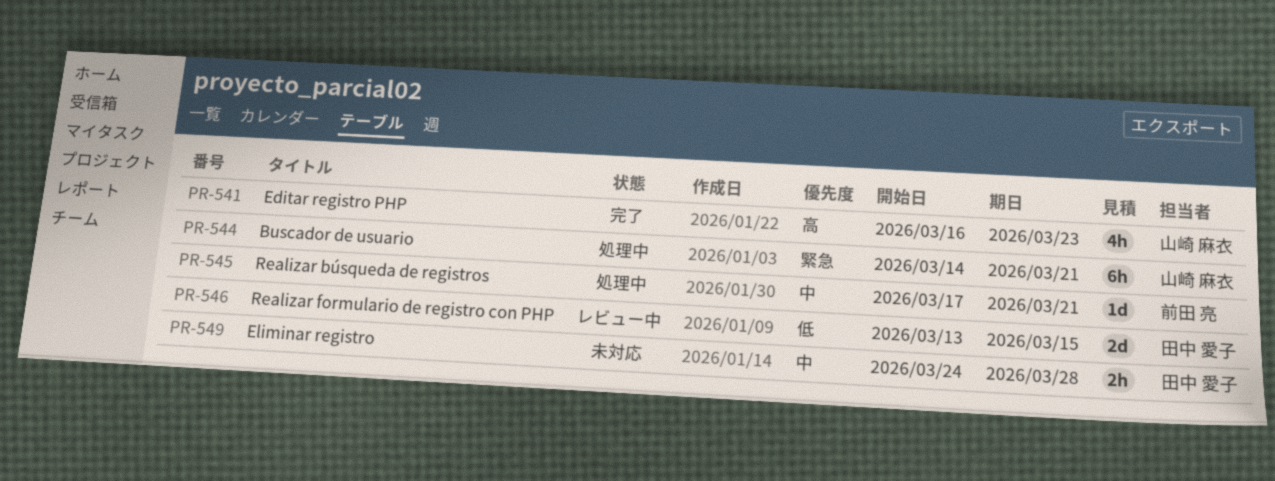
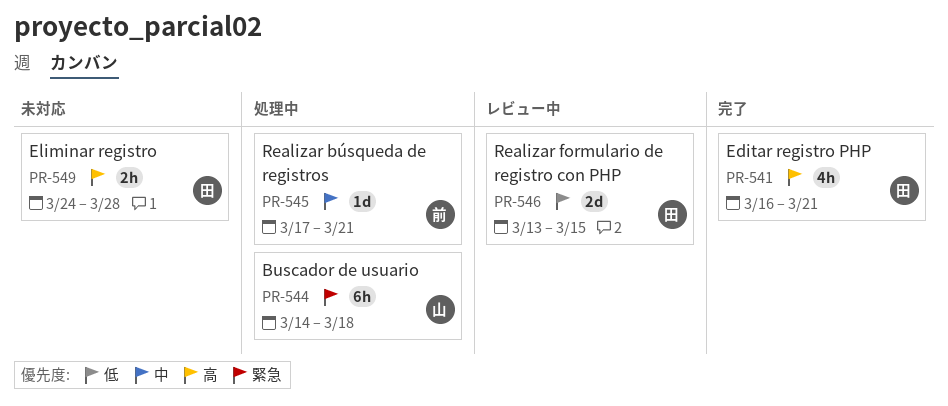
PR-541, owner: 山崎 麻衣 -> 田中 愛子
PR-541, due: Mar 23 -> Mar 21
PR-544, due: Mar 21 -> Mar 18
PR-549, priority: 中 -> 高

